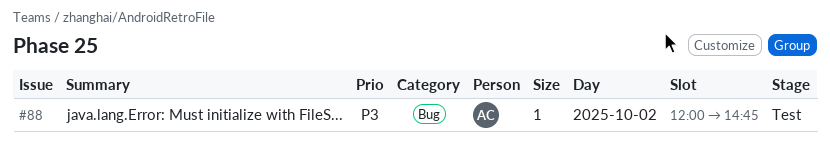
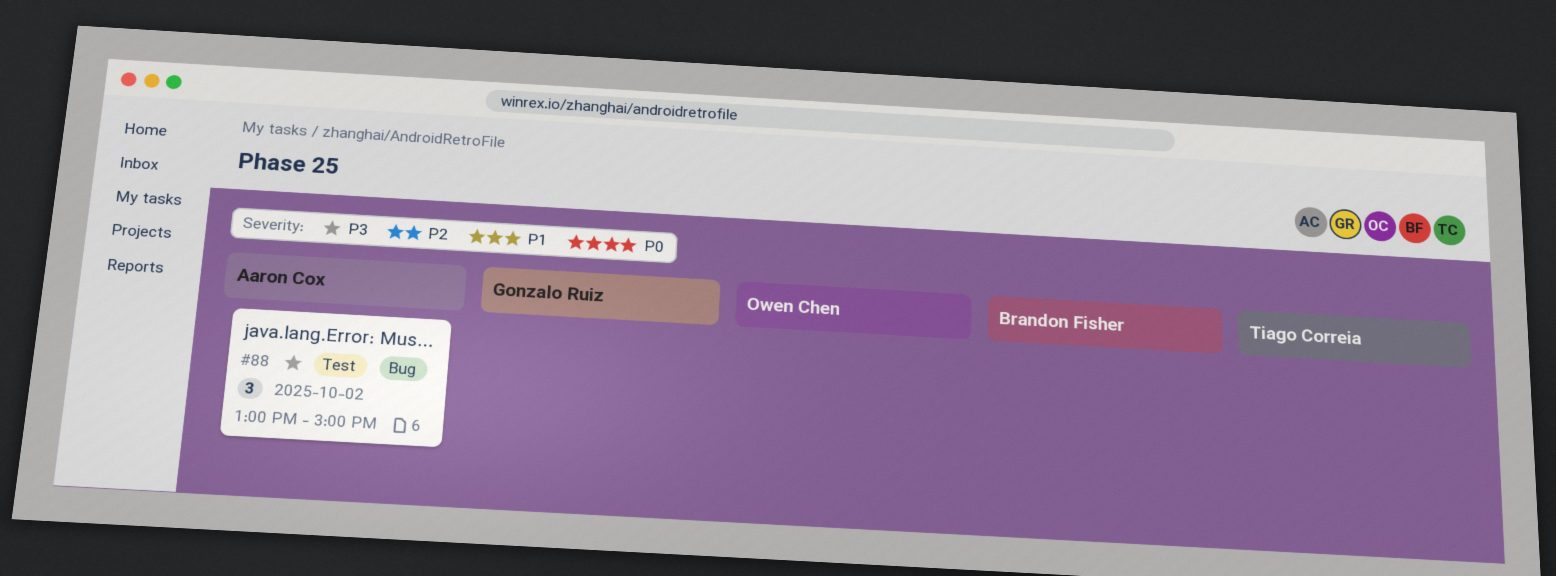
#88, estimate: 1 -> 3
#88, begins: 12:00 -> 13:00
#88, ends: 14:45 -> 15:00

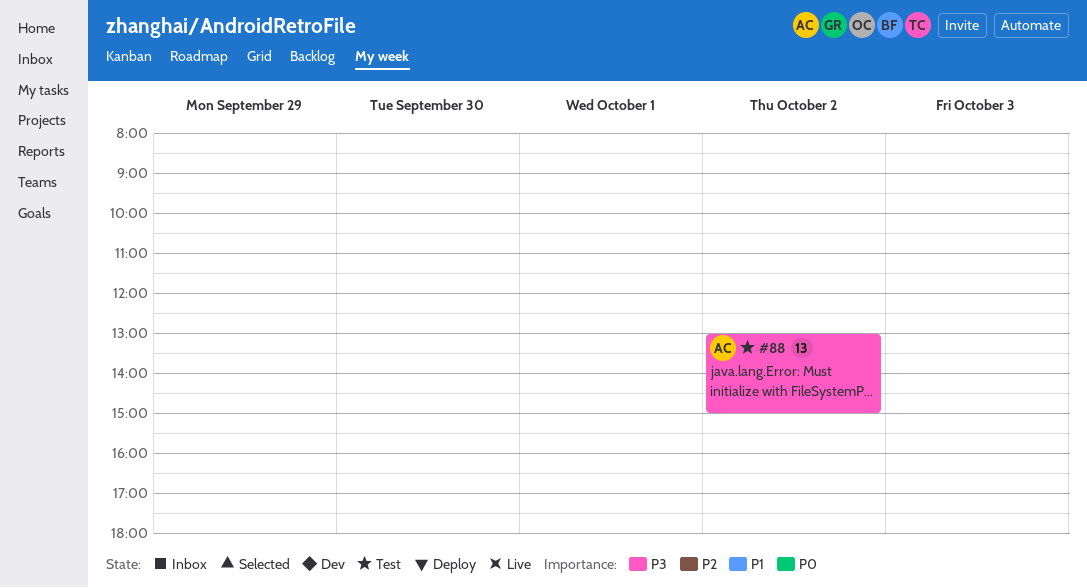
#88, estimate: 3 -> 13

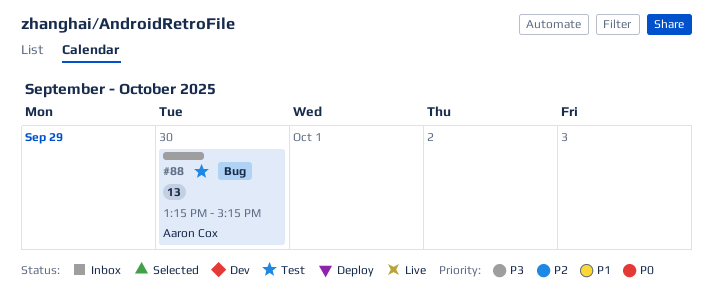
#88, day: Oct 2 -> Sep 30
#88, begins: 13:00 -> 13:15
#88, ends: 15:00 -> 15:15

